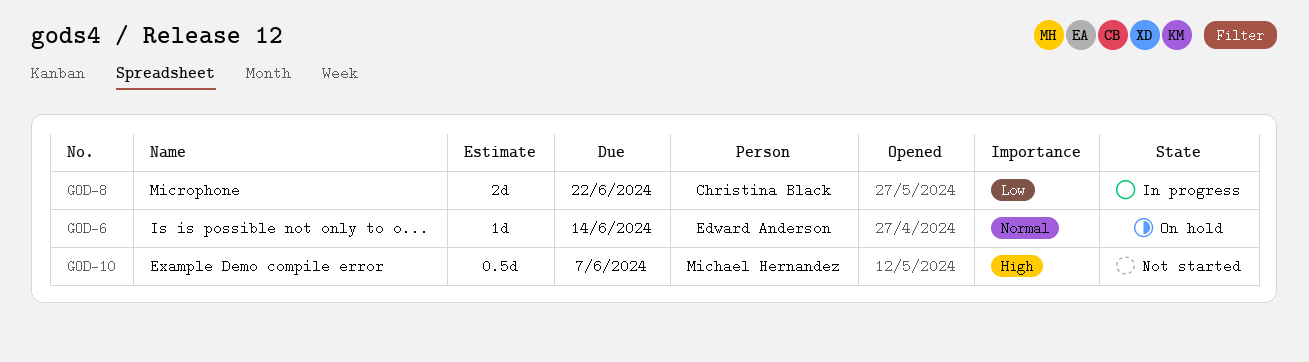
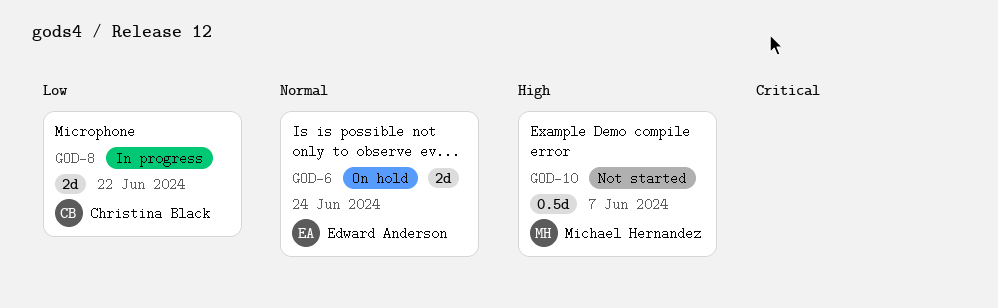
GOD-6, estimate: 1d -> 2d
GOD-6, due: Jun 14 -> Jun 24

